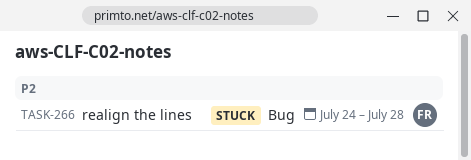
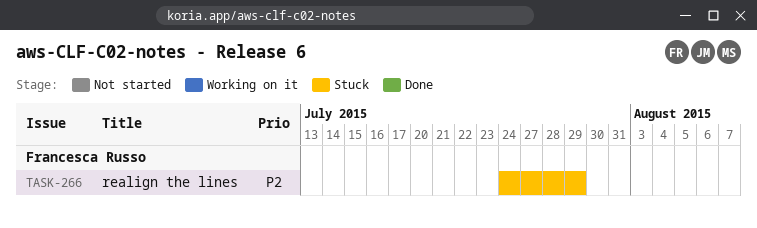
TASK-266, due: Jul 28 -> Jul 29

